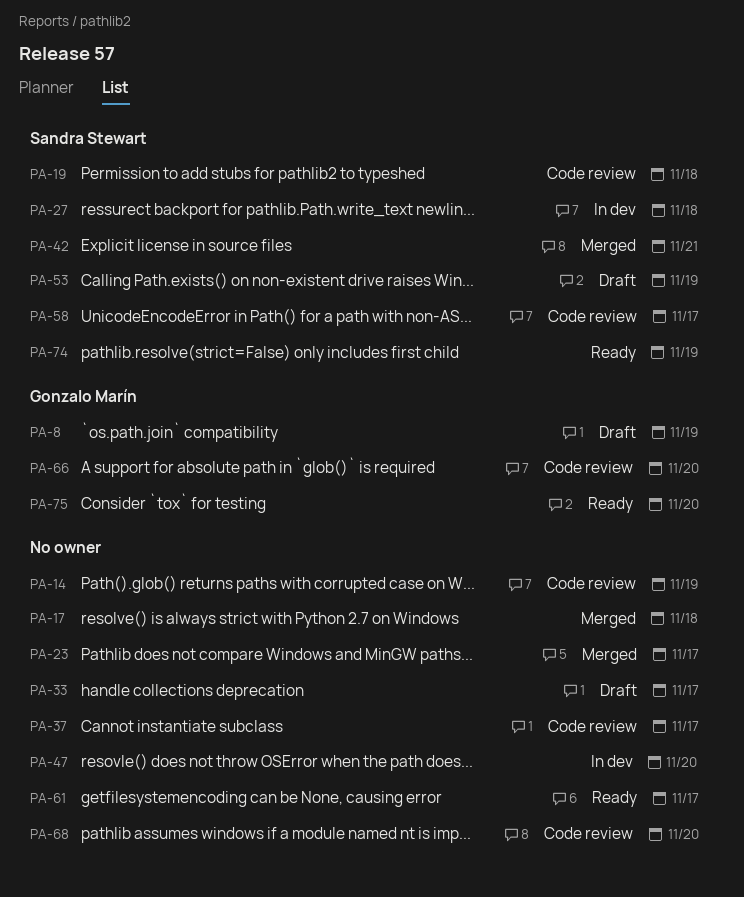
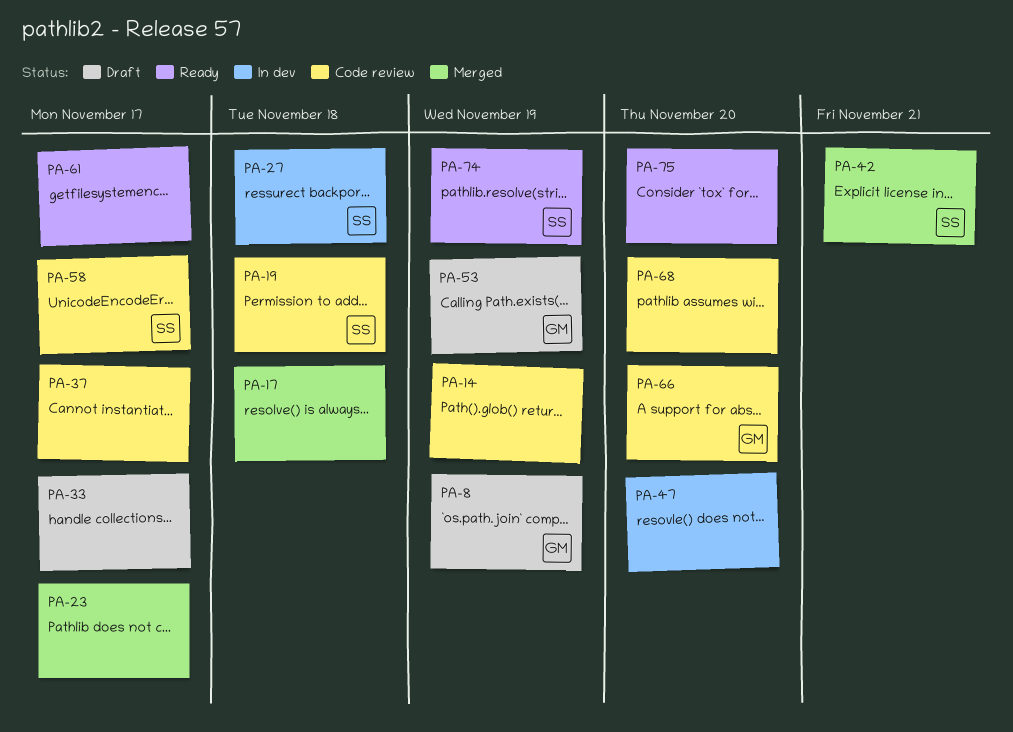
PA-53, owner: Sandra Stewart -> Gonzalo Marín
PA-75, owner: Gonzalo Marín -> none

